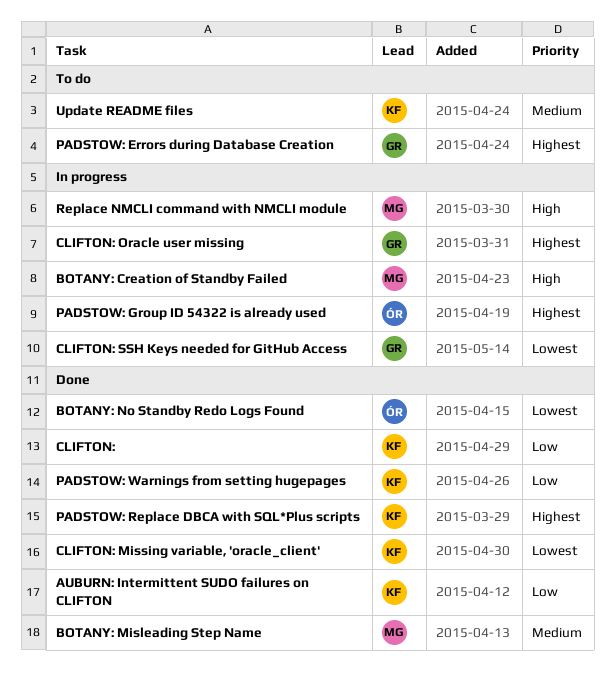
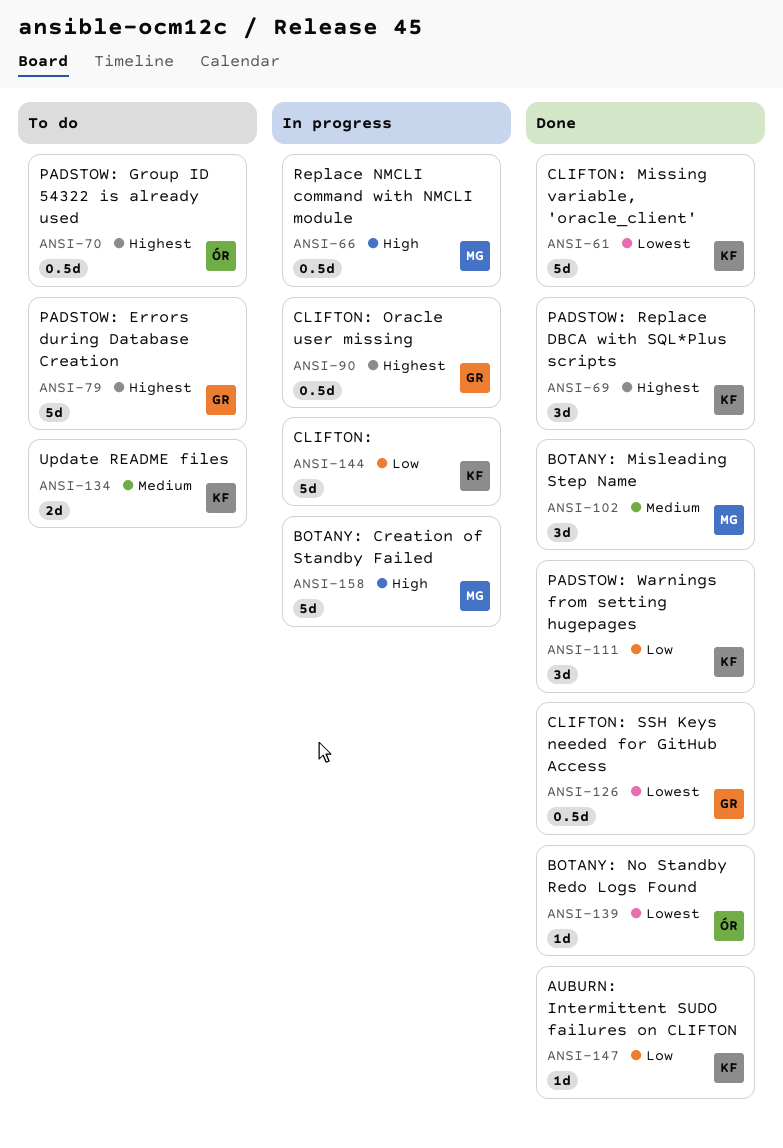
CLIFTON:, status: Done -> In progress
CLIFTON: SSH Keys needed for GitHub Access, status: In progress -> Done
PADSTOW: Group ID 54322 is already used, status: In progress -> To do

